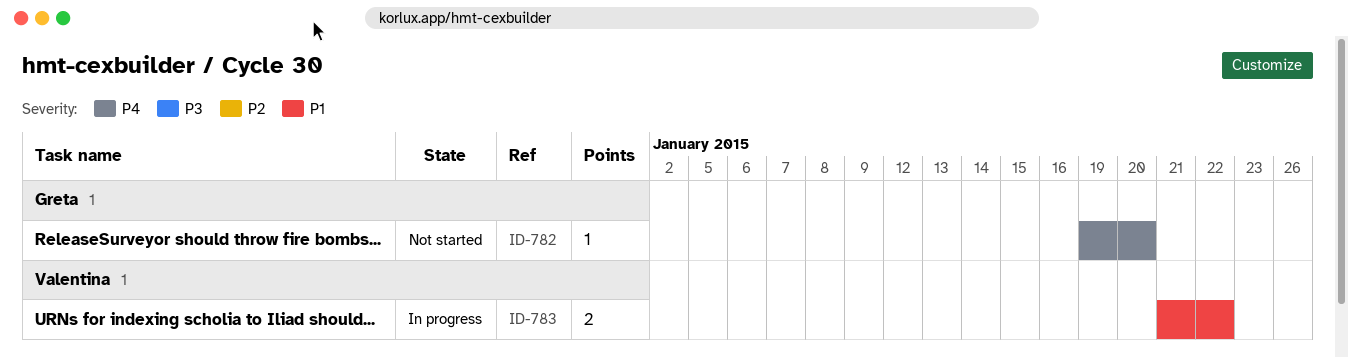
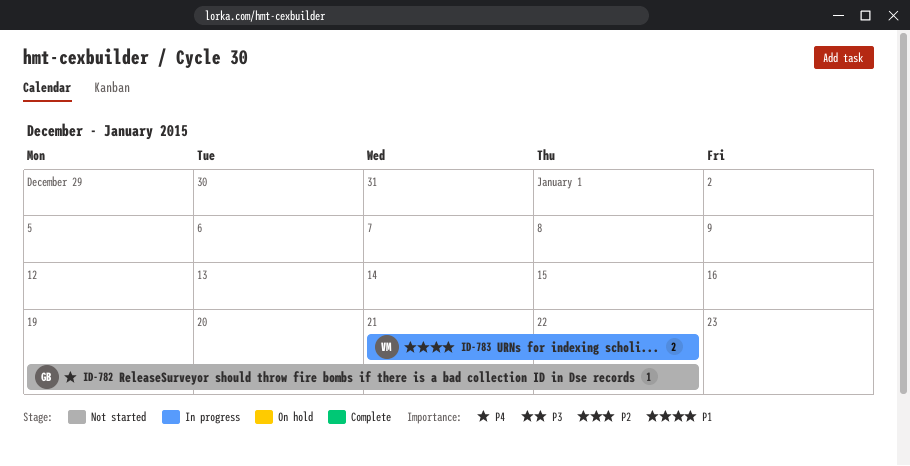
ID-782, due: Jan 20 -> Jan 22

